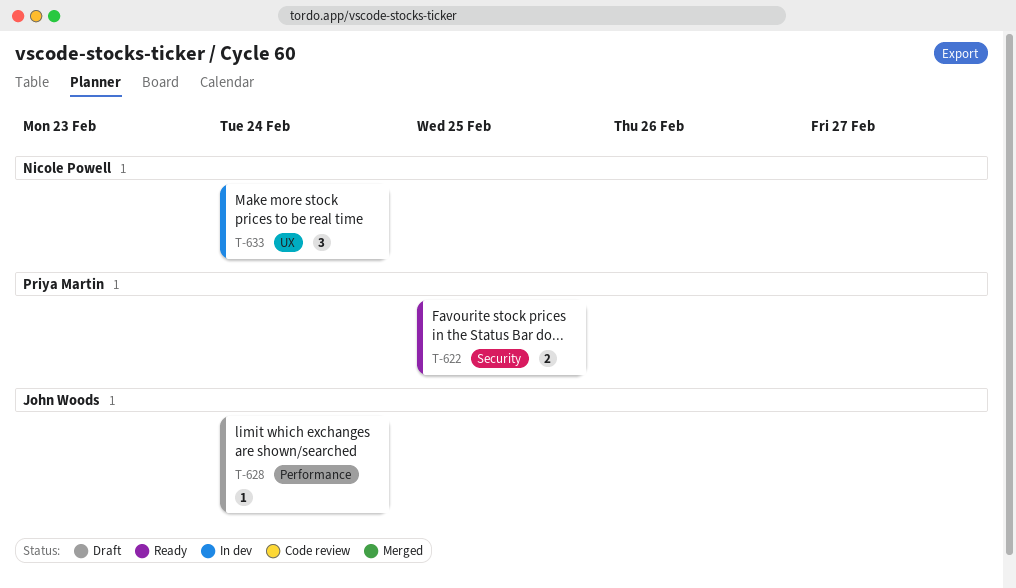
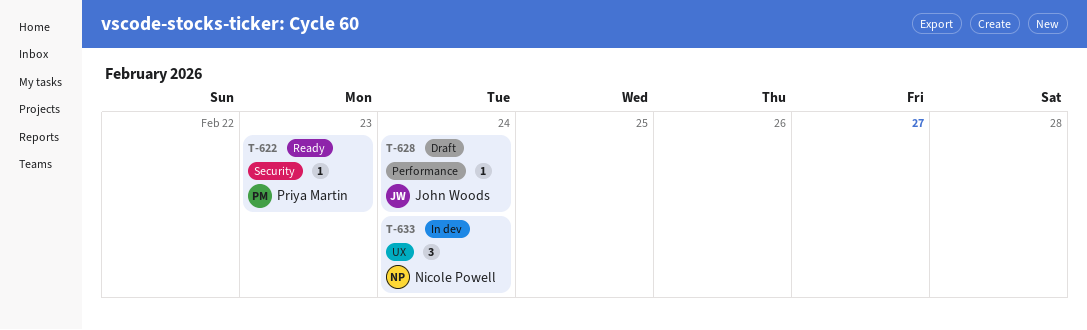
T-622, estimate: 2 -> 1
T-622, due: Feb 25 -> Feb 23

